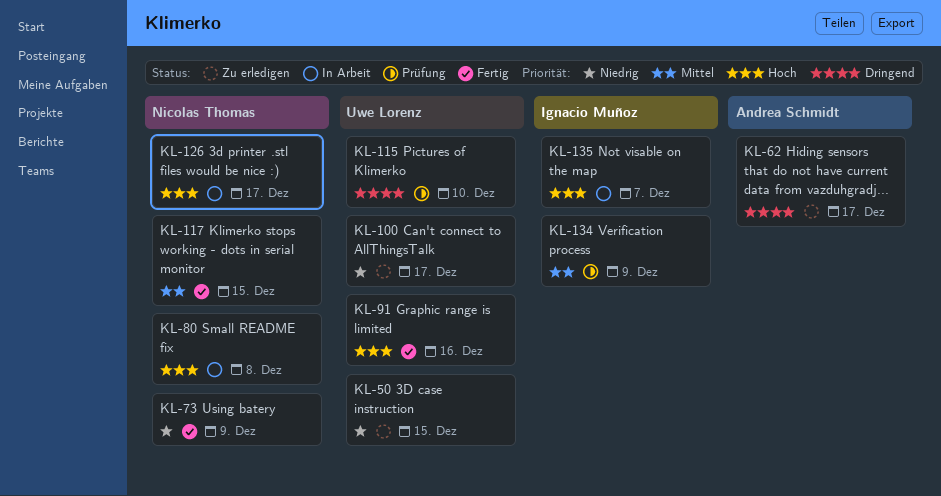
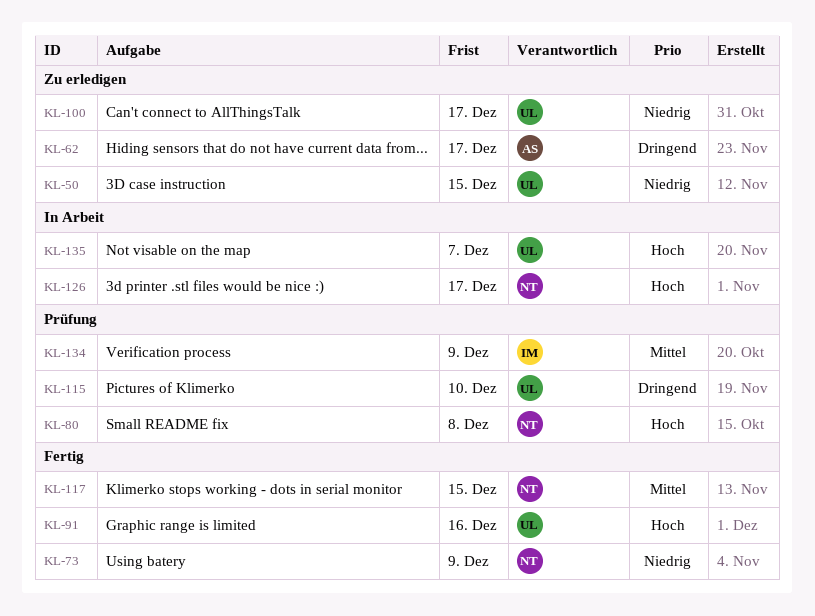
KL-80, status: In Arbeit -> Prüfung
KL-135, owner: Ignacio Muñoz -> Uwe Lorenz

